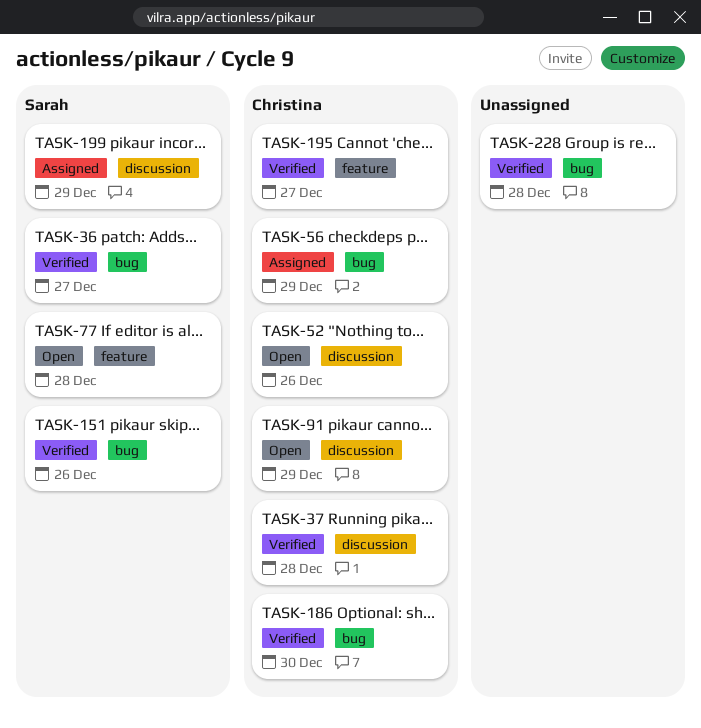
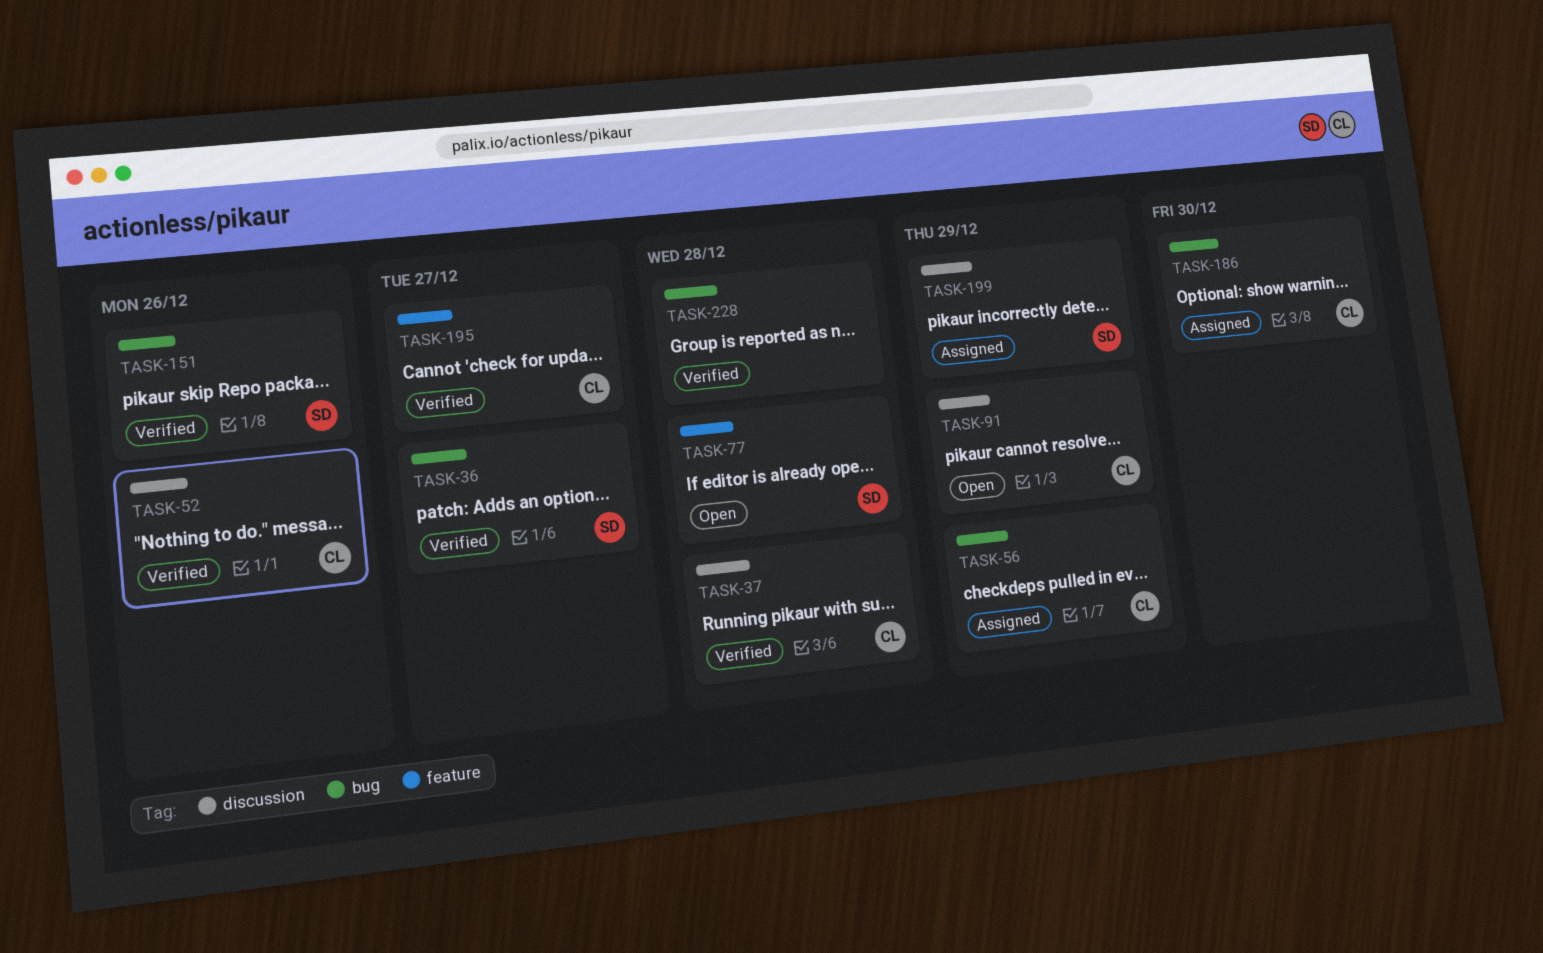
TASK-52, status: Open -> Verified
TASK-186, status: Verified -> Assigned

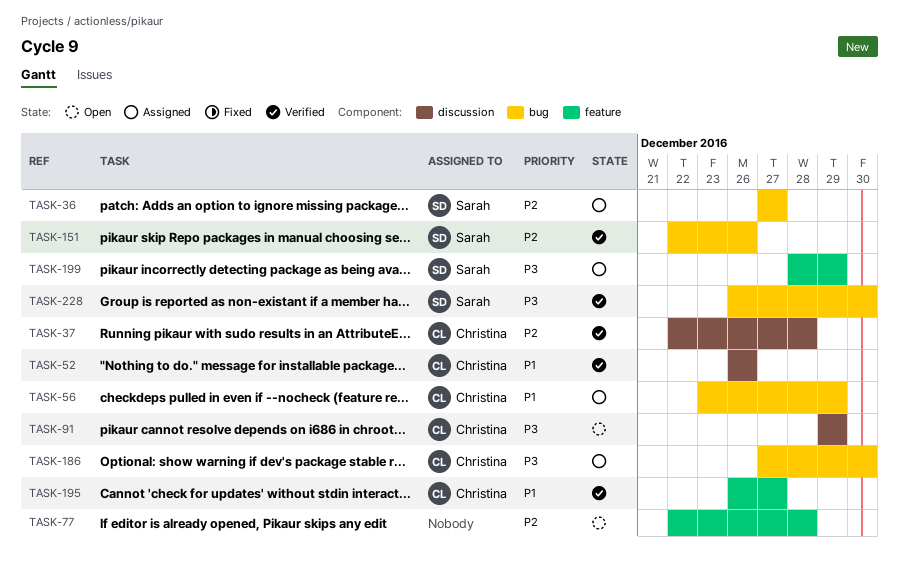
TASK-36, status: Verified -> Assigned
TASK-77, owner: Sarah -> none
TASK-199, label: discussion -> feature
TASK-228, owner: none -> Sarah
TASK-228, due: Dec 28 -> Dec 30

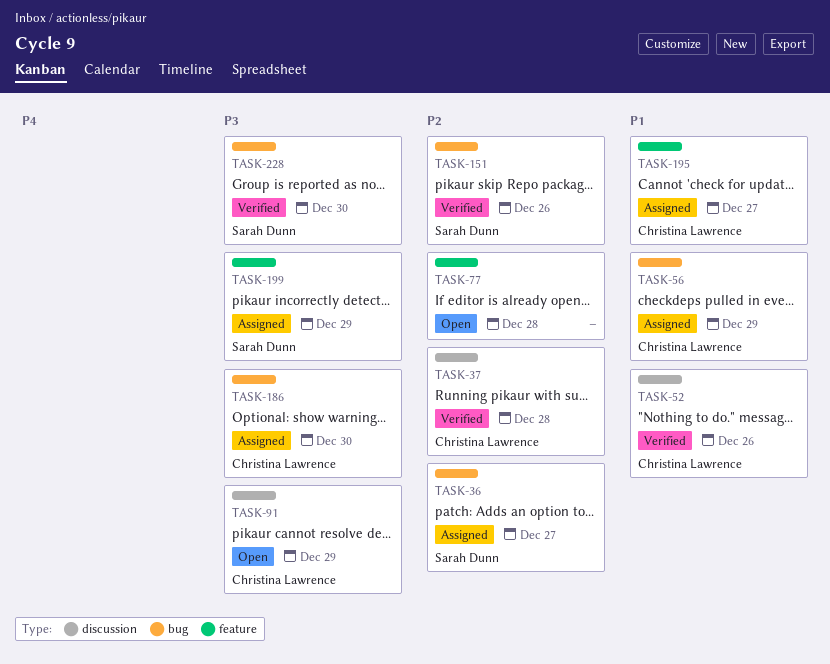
TASK-195, status: Verified -> Assigned

